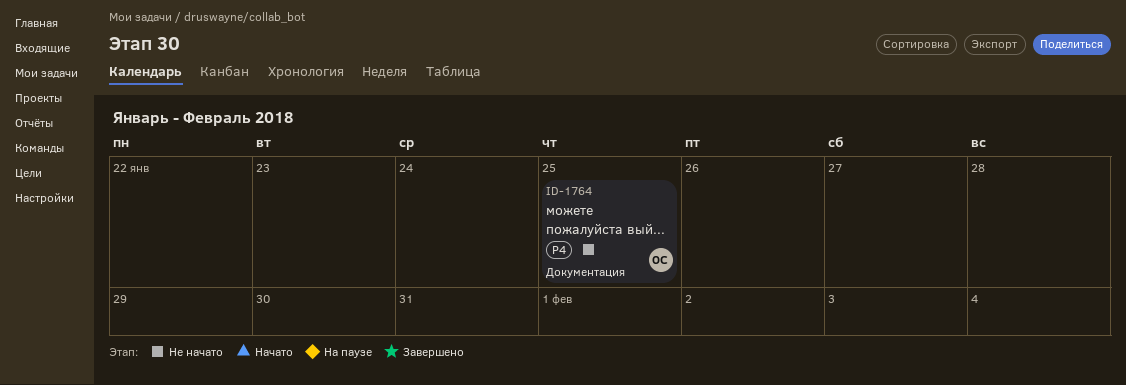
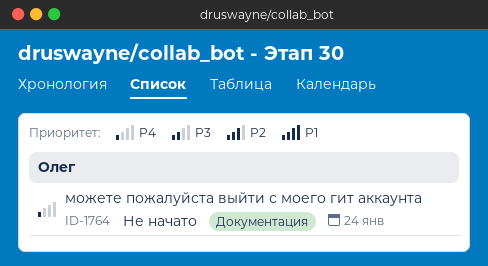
ID-1764, due: Jan 25 -> Jan 24

